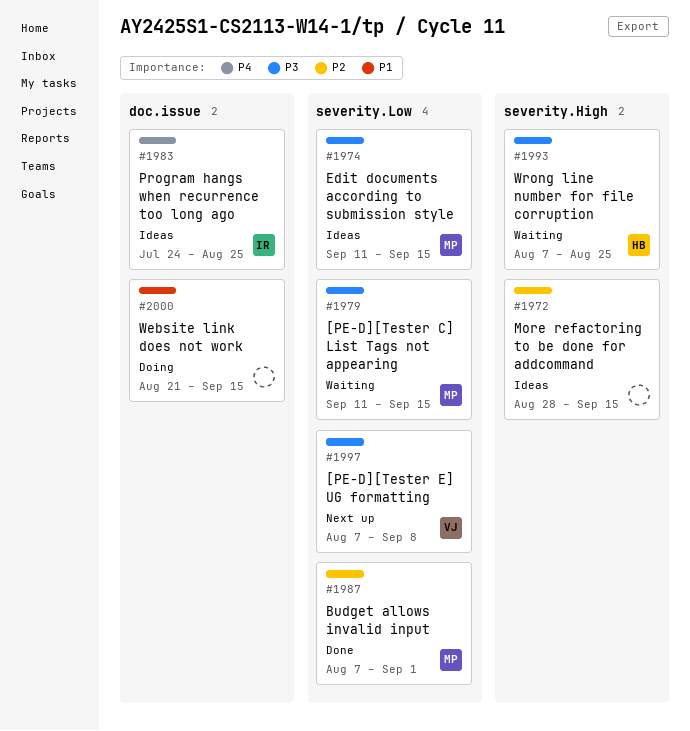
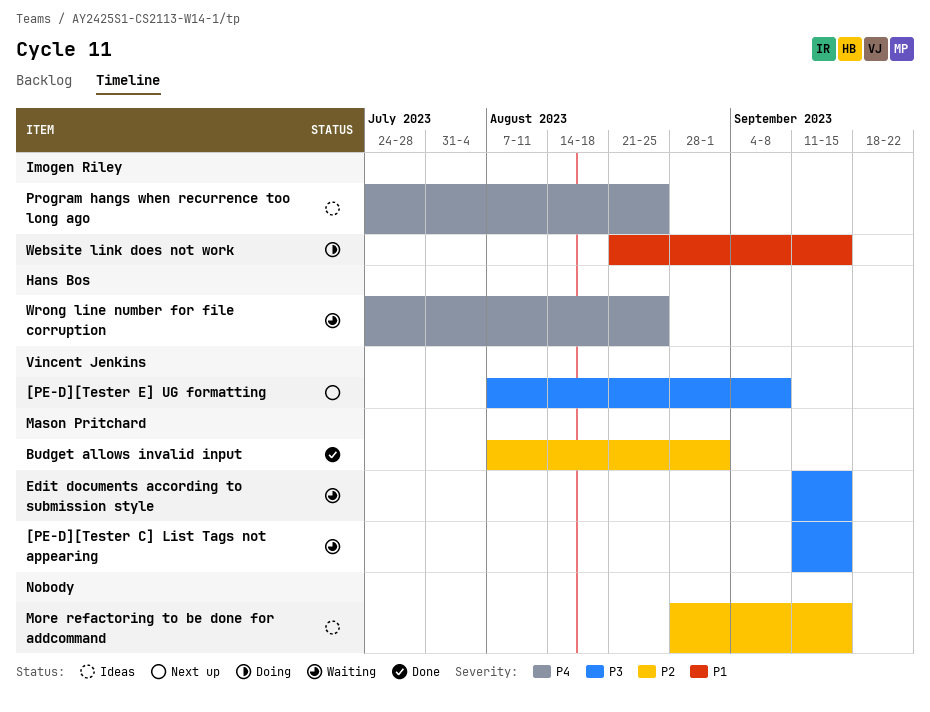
Edit documents according to submission style, status: Ideas -> Waiting
Website link does not work, owner: none -> Imogen Riley
Wrong line number for file corruption, priority: P3 -> P4
Wrong line number for file corruption, start: Aug 7 -> Jul 24

